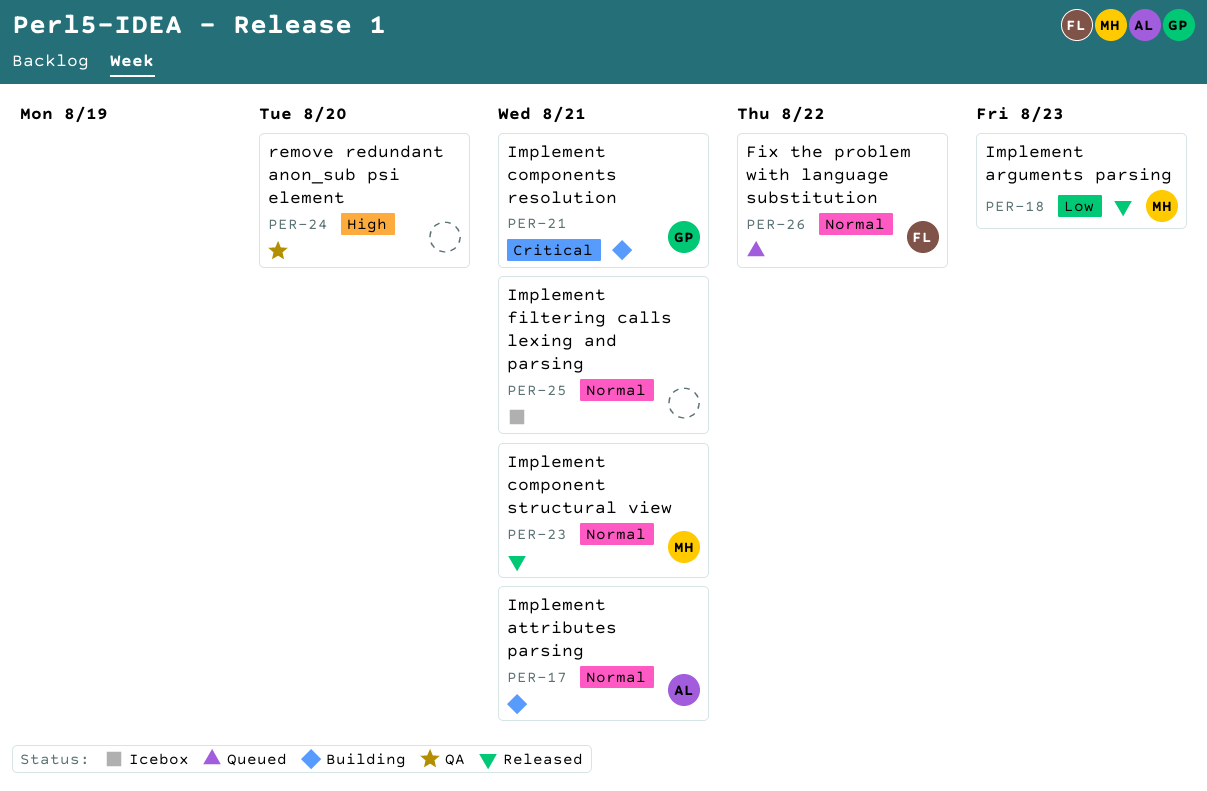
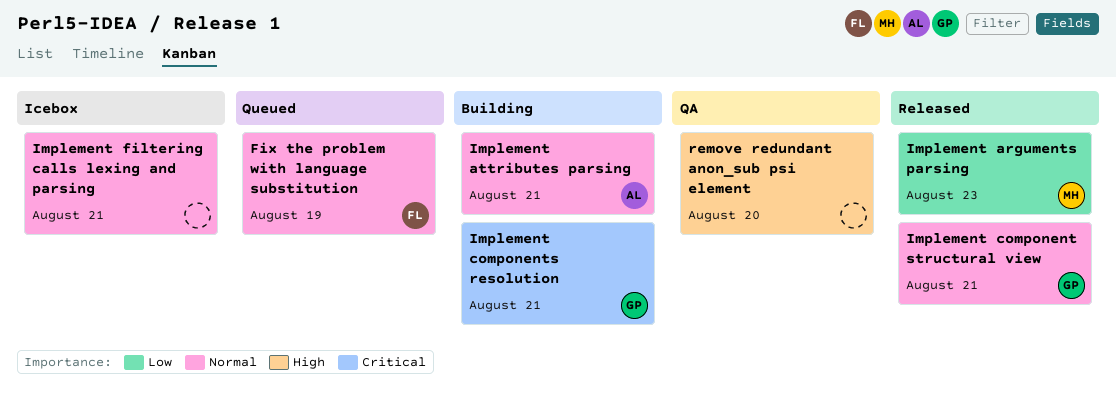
Fix the problem with language substitution, due: Aug 22 -> Aug 19
Implement component structural view, owner: MH -> GP

